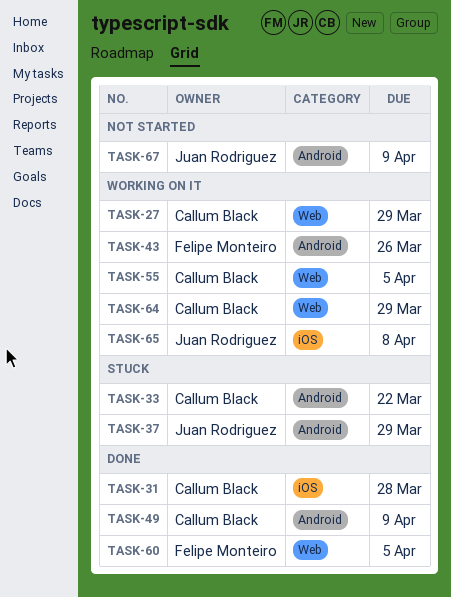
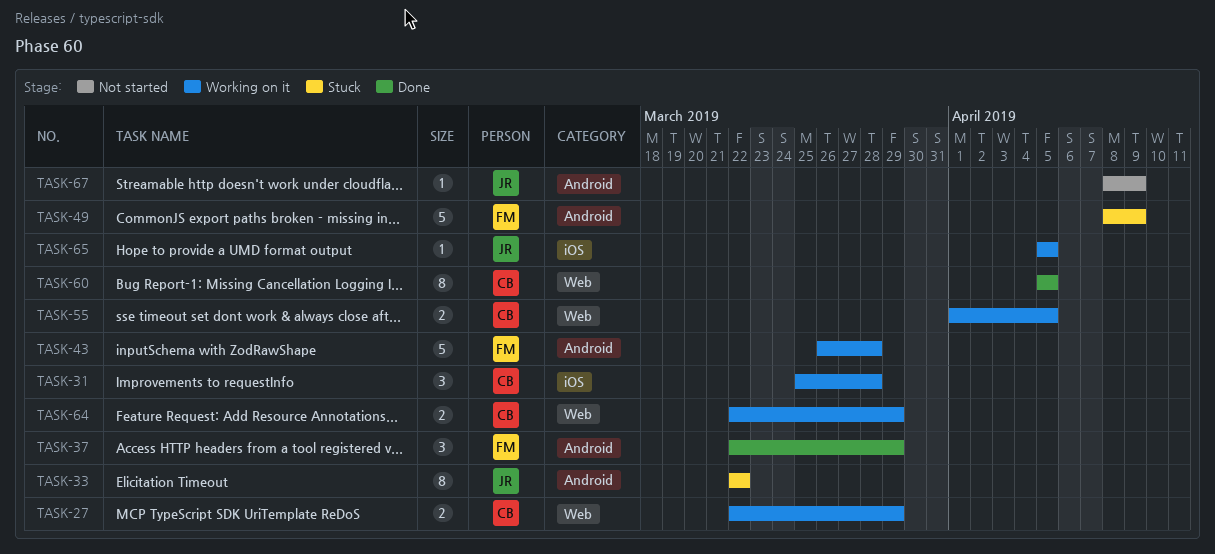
TASK-31, status: Done -> Working on it
TASK-33, owner: Callum Black -> Juan Rodriguez
TASK-37, status: Stuck -> Done
TASK-37, owner: Juan Rodriguez -> Felipe Monteiro
TASK-43, due: Mar 26 -> Mar 28
TASK-49, status: Done -> Stuck
TASK-49, owner: Callum Black -> Felipe Monteiro
TASK-60, owner: Felipe Monteiro -> Callum Black
TASK-65, due: Apr 8 -> Apr 5

